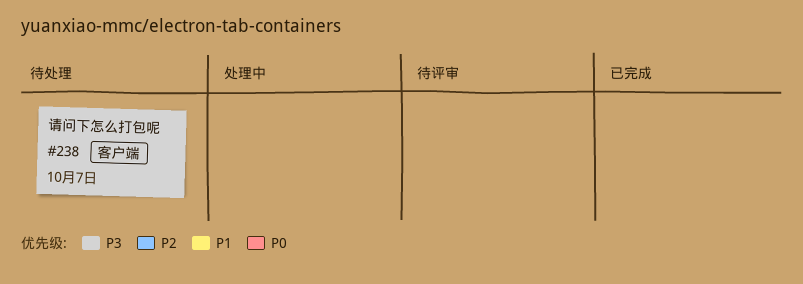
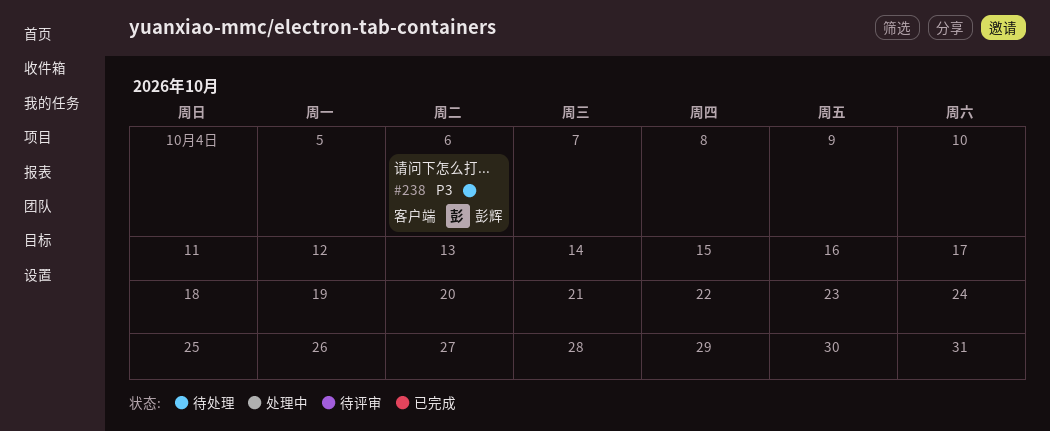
#238, due: Oct 7 -> Oct 6

